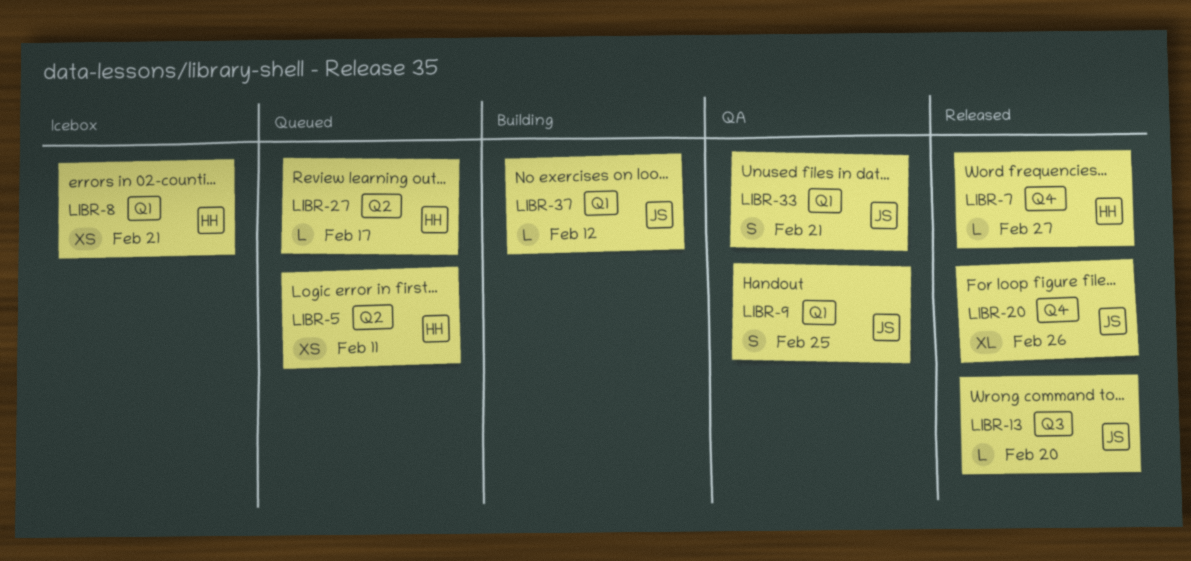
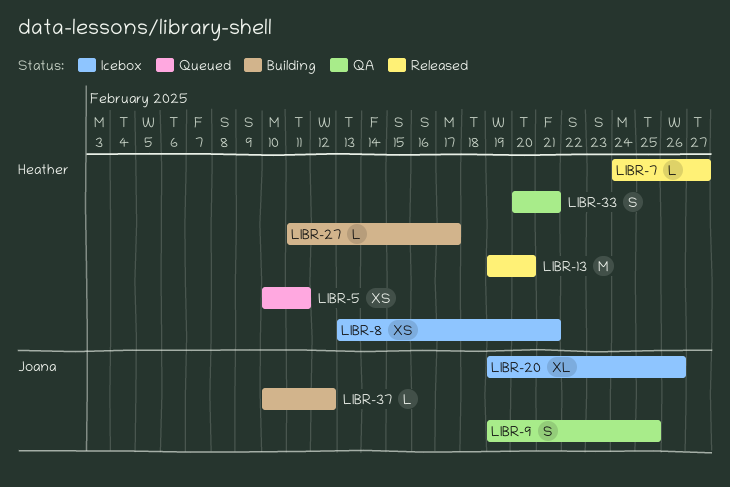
LIBR-13, owner: Joana -> Heather
LIBR-13, estimate: L -> M
LIBR-20, status: Released -> Icebox
LIBR-27, status: Queued -> Building
LIBR-33, owner: Joana -> Heather

